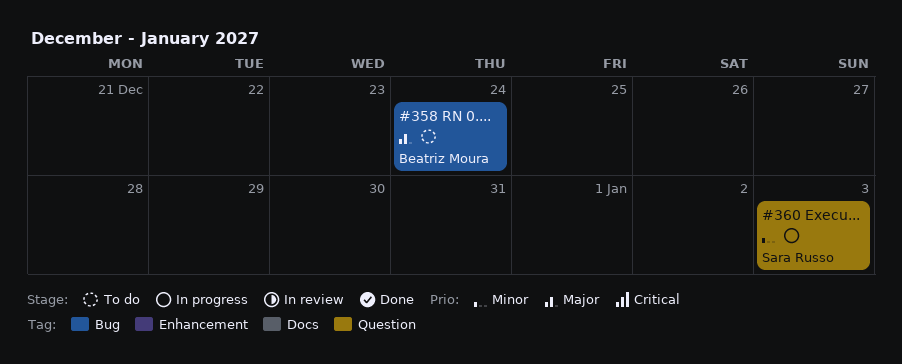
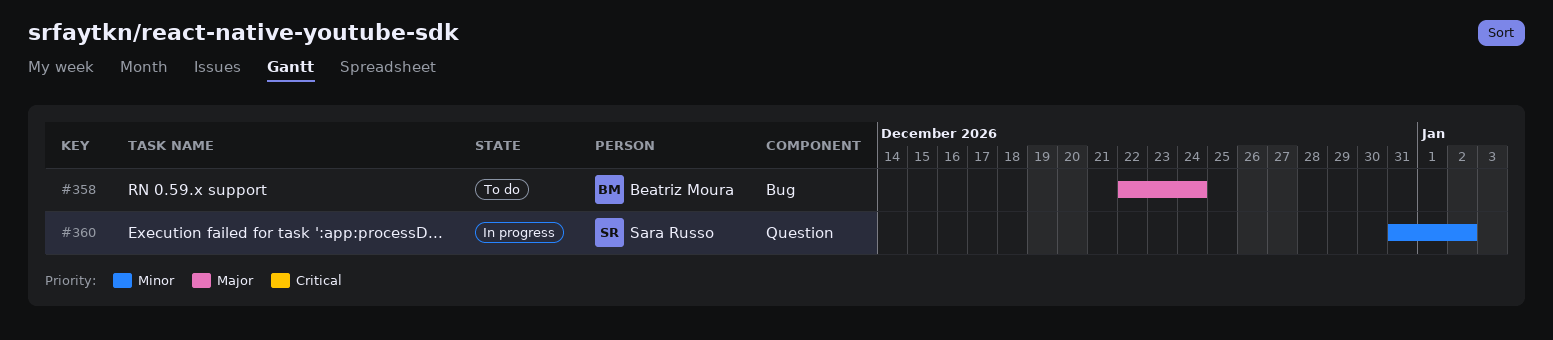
#360, due: Jan 3 -> Jan 2

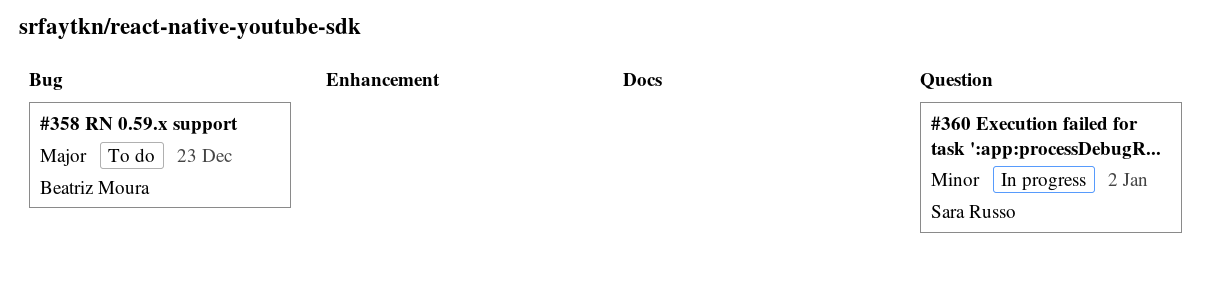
#358, due: Dec 24 -> Dec 23

